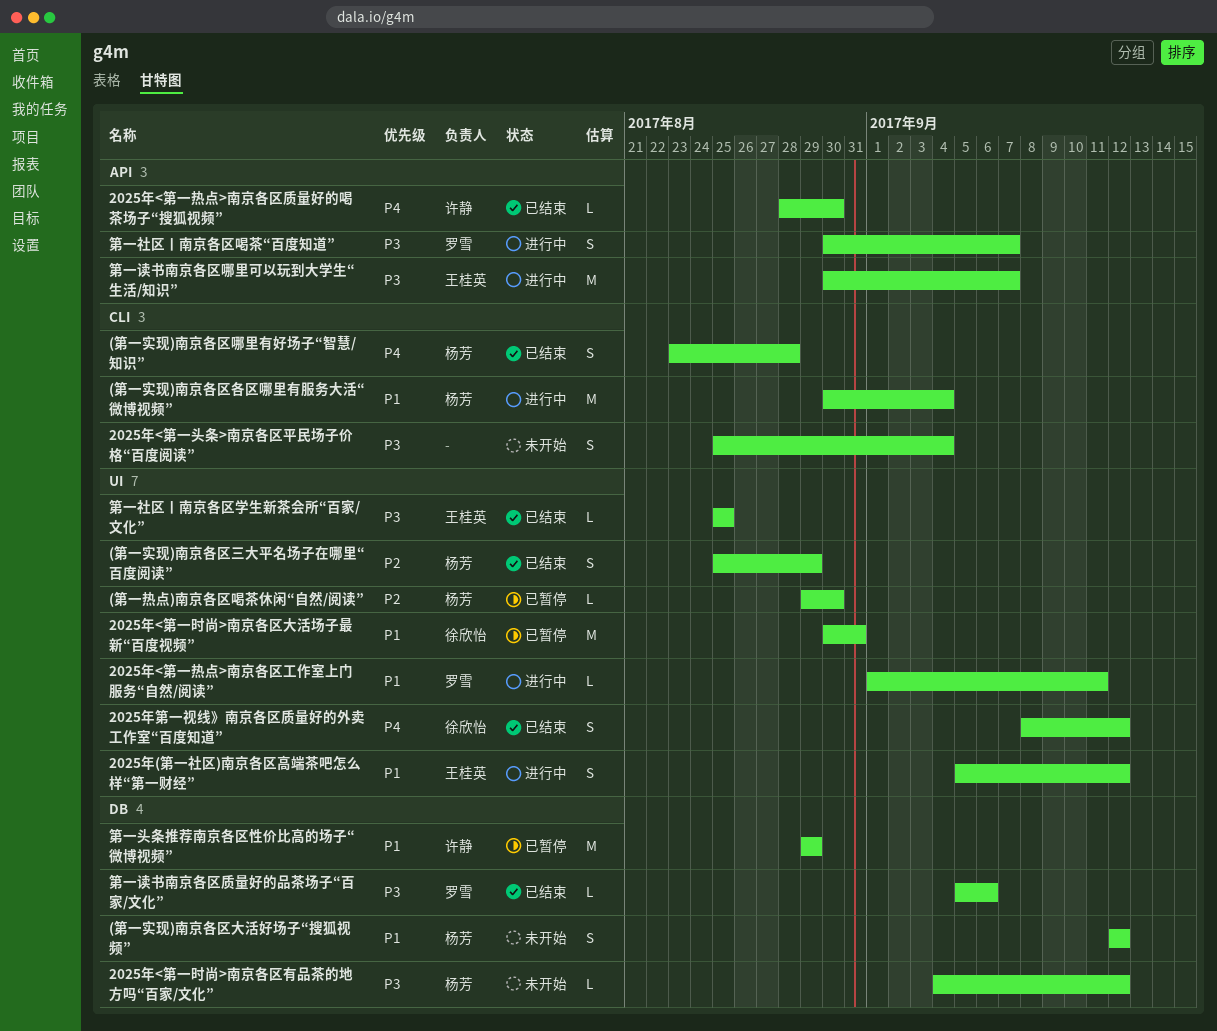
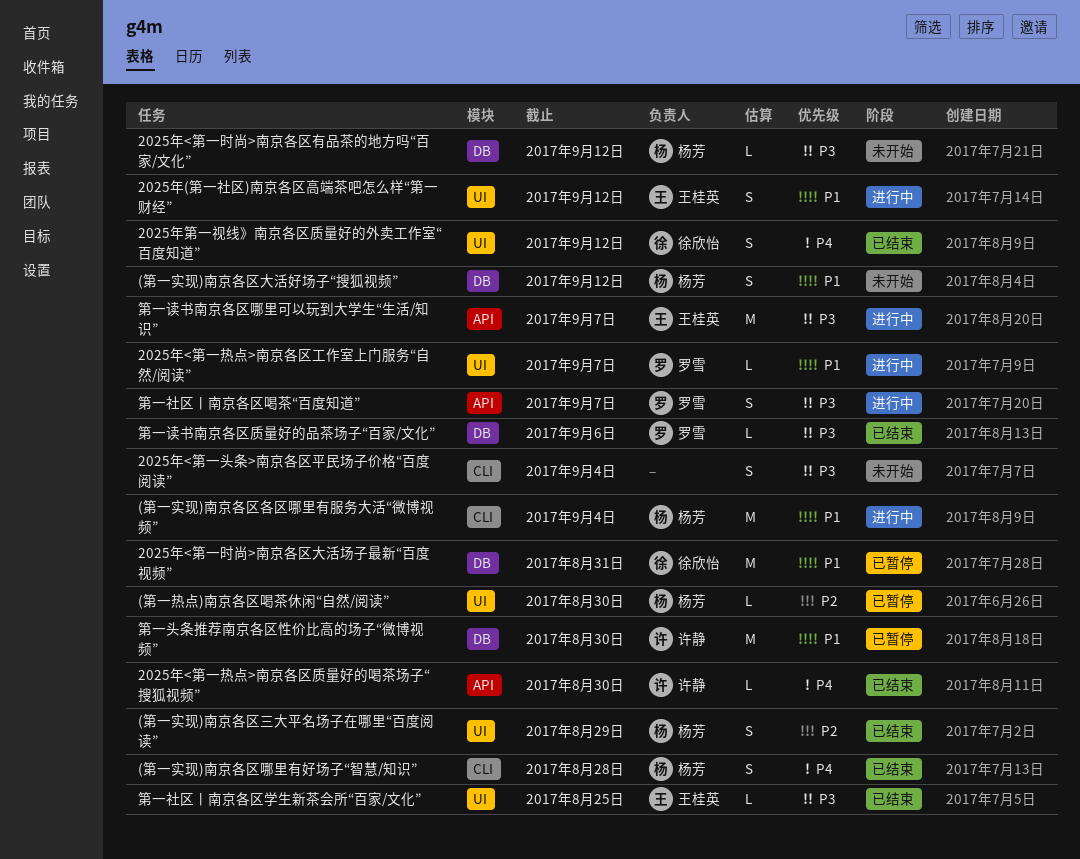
2025年<第一时尚>南京各区大活场子最新“百度视频”, label: UI -> DB
2025年<第一热点>南京各区工作室上门服务“自然/阅读”, due: Sep 11 -> Sep 7
第一头条推荐南京各区性价比高的场子“微博视频”, due: Aug 29 -> Aug 30

